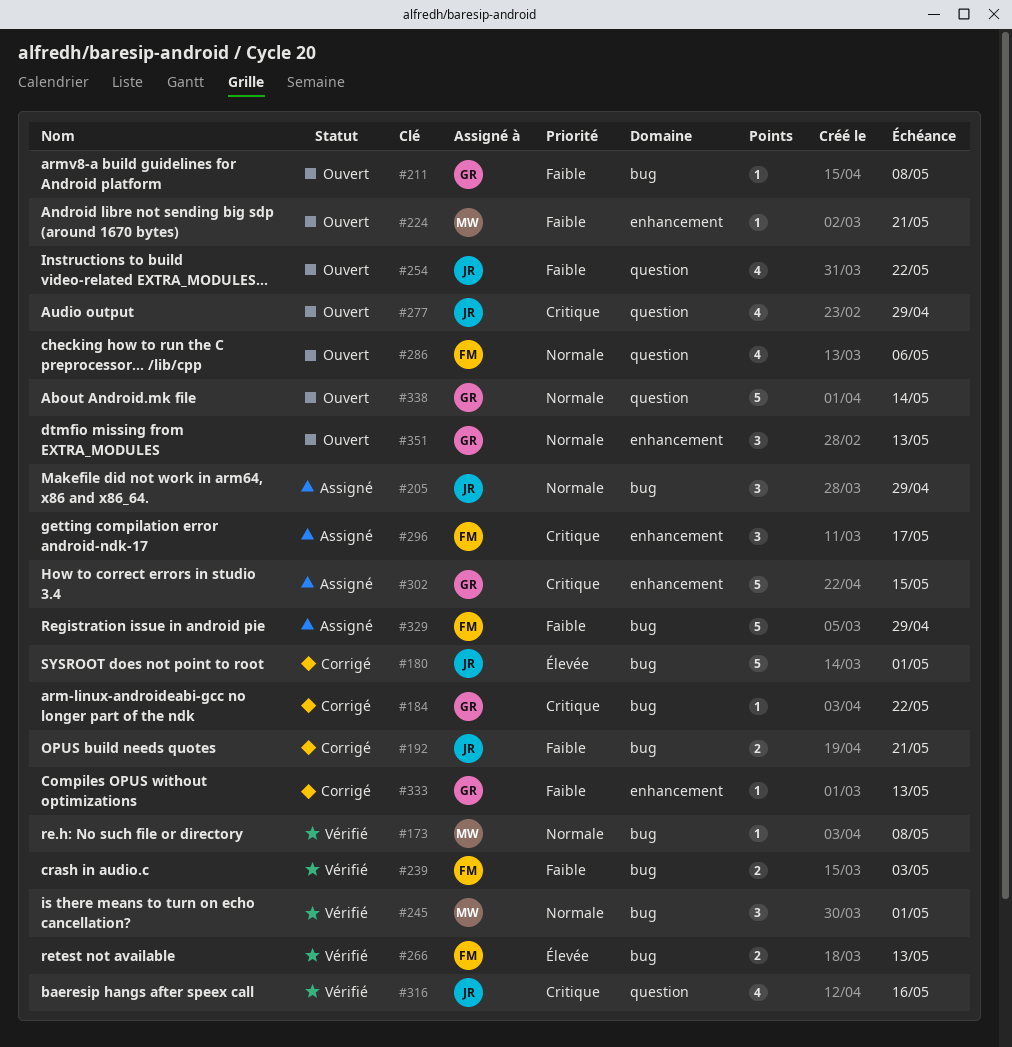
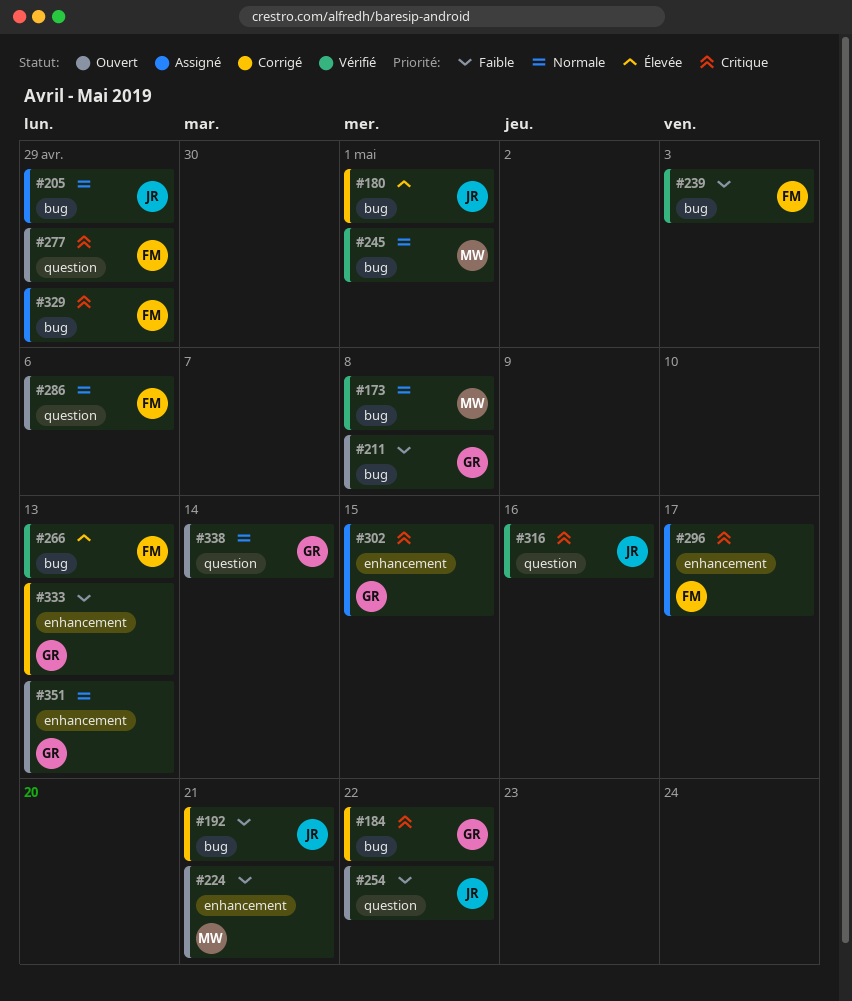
#277, owner: JR -> FM
#329, priority: Faible -> Critique

